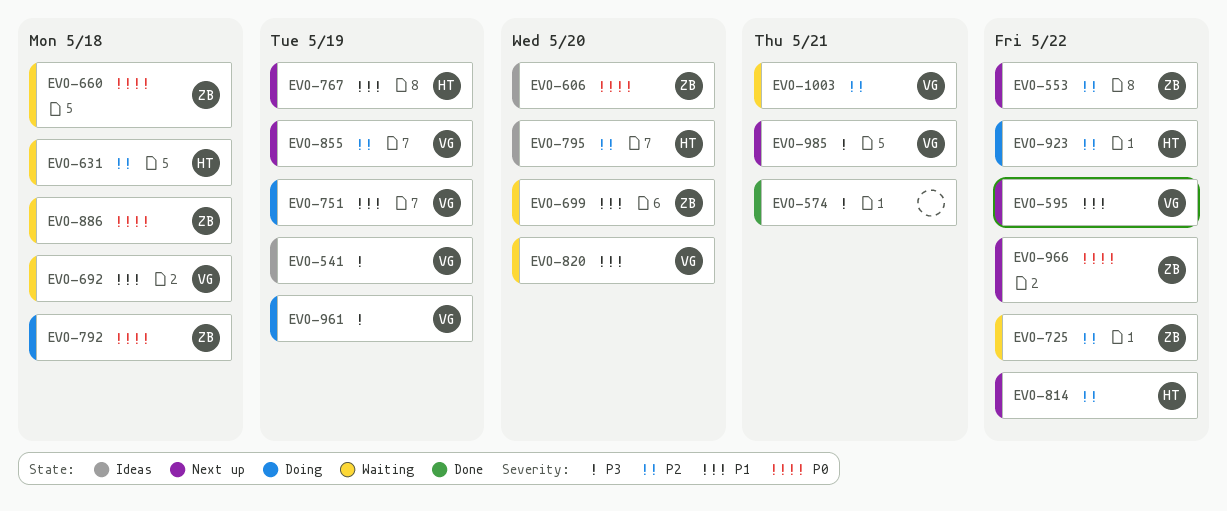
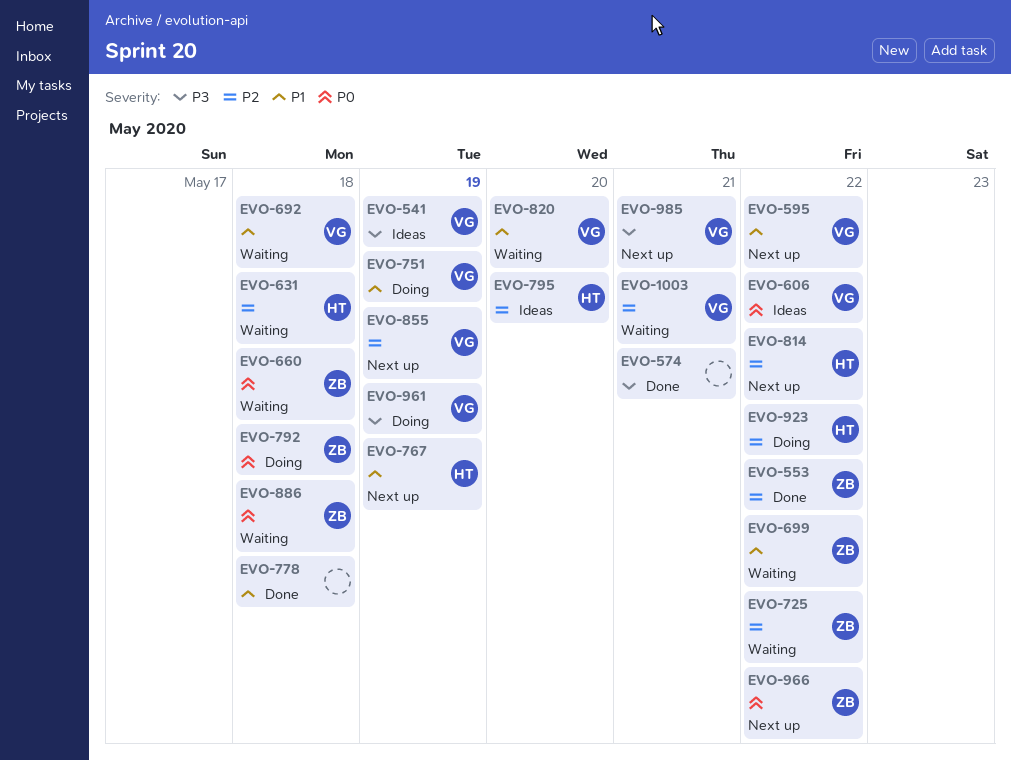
EVO-553, status: Next up -> Done
EVO-606, owner: ZB -> VG
EVO-606, due: May 20 -> May 22
EVO-699, due: May 20 -> May 22
EVO-778: none -> present

